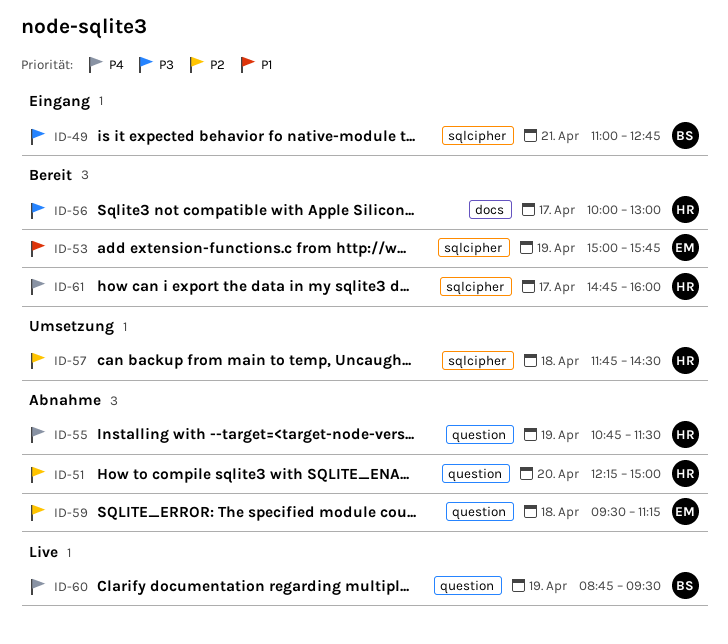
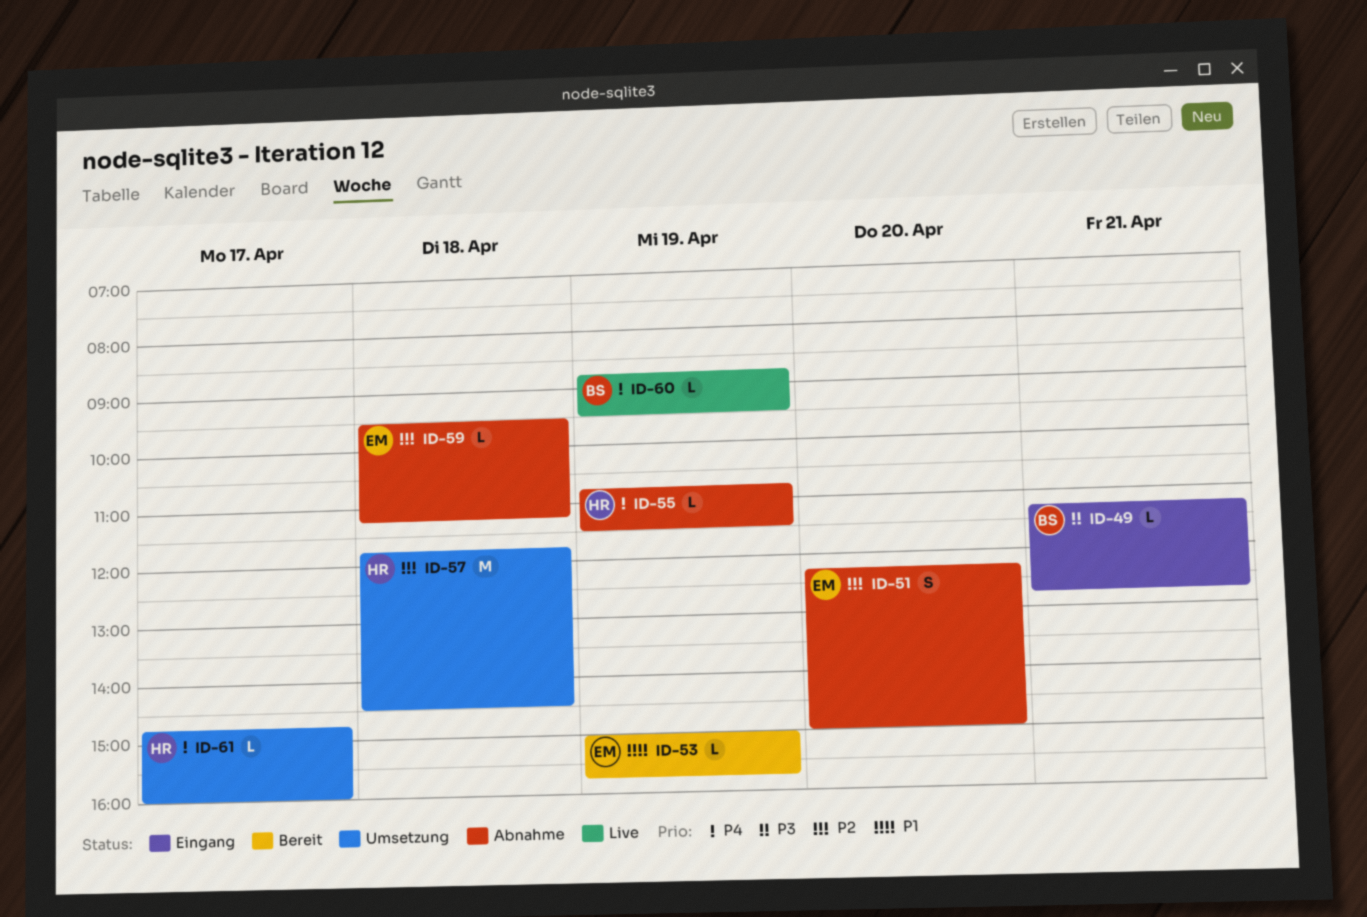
ID-49, begins: 11:00 -> 11:15
ID-51, owner: HR -> EM
ID-56: present -> none
ID-61, status: Bereit -> Umsetzung

